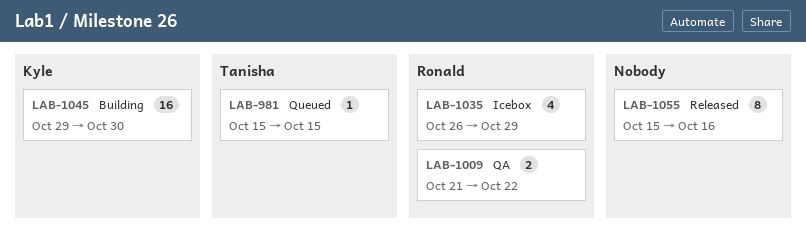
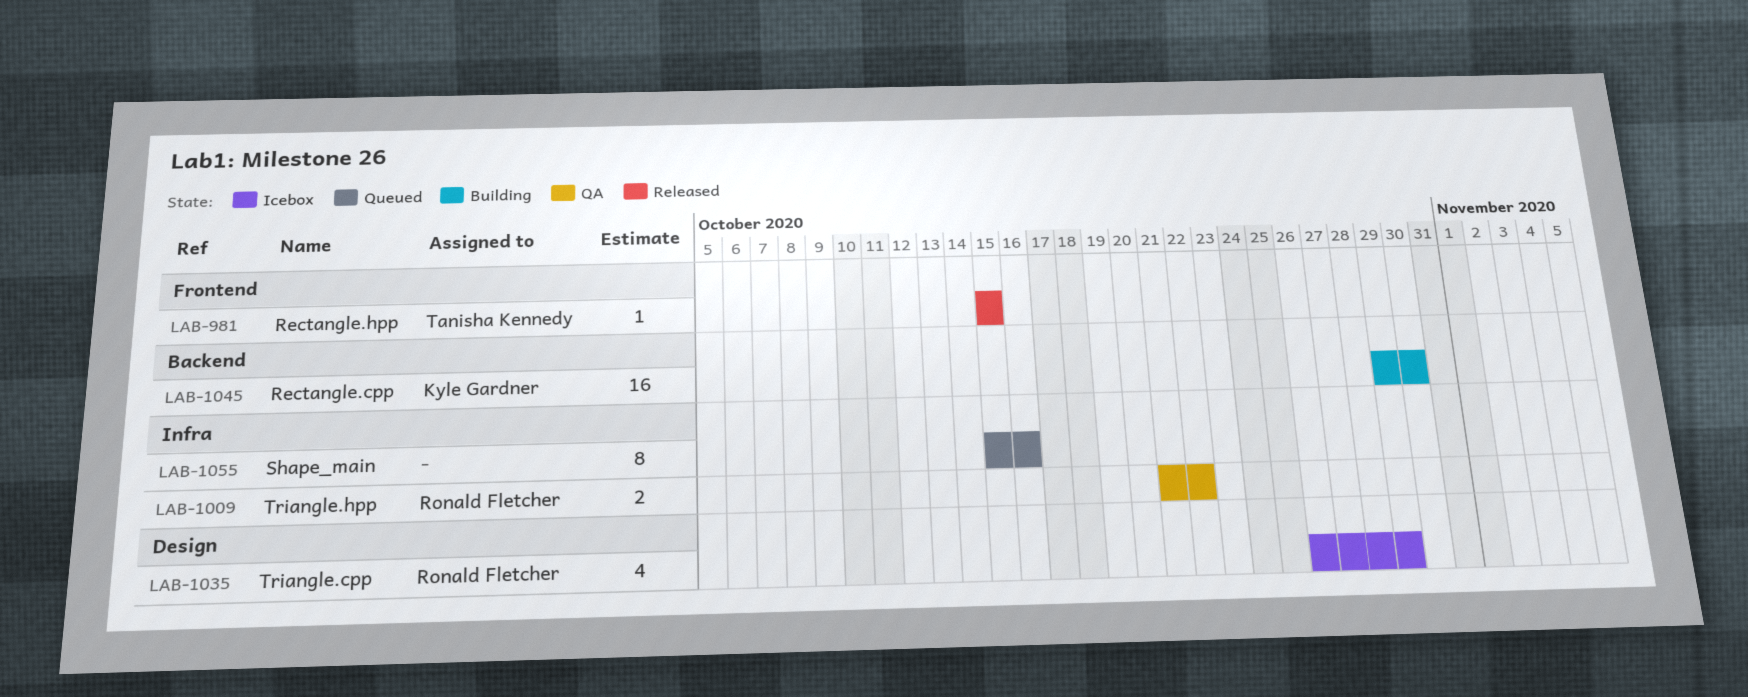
LAB-981, status: Queued -> Released
LAB-1055, status: Released -> Queued

